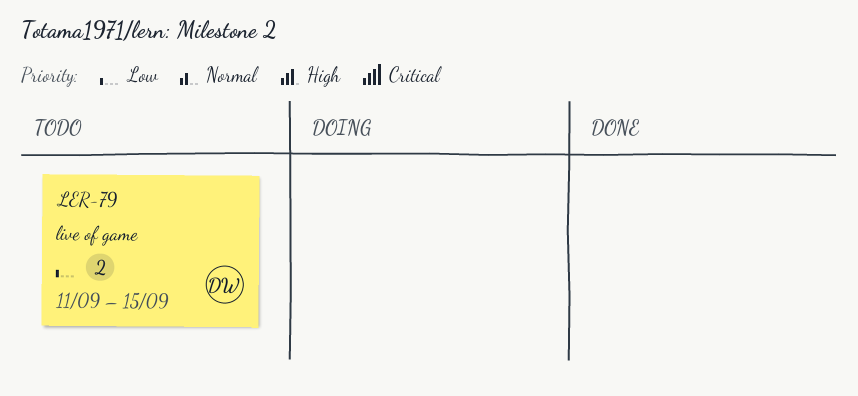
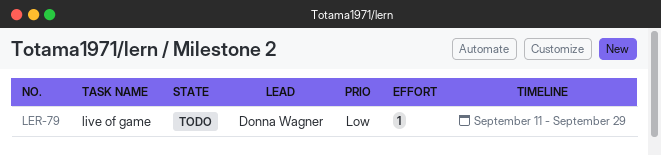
LER-79, estimate: 2 -> 1
LER-79, due: Sep 15 -> Sep 29

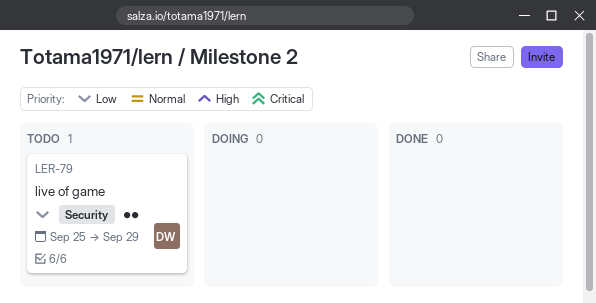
LER-79, estimate: 1 -> 2
LER-79, start: Sep 11 -> Sep 25

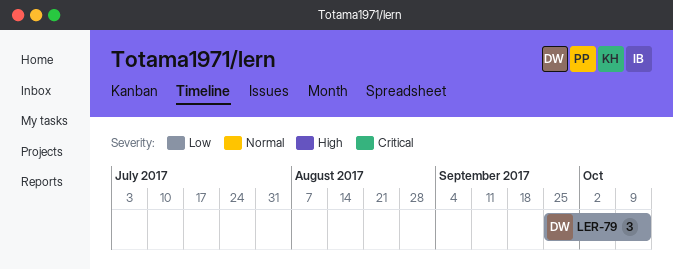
LER-79, estimate: 2 -> 3
LER-79, due: Sep 29 -> Oct 13

